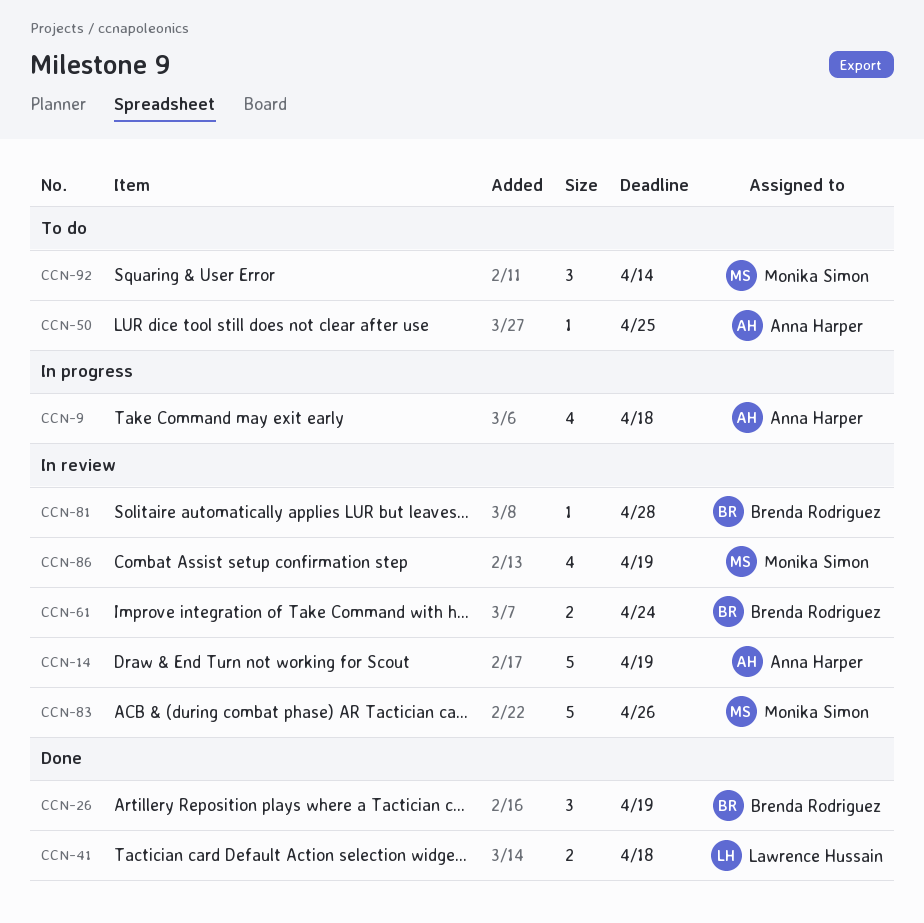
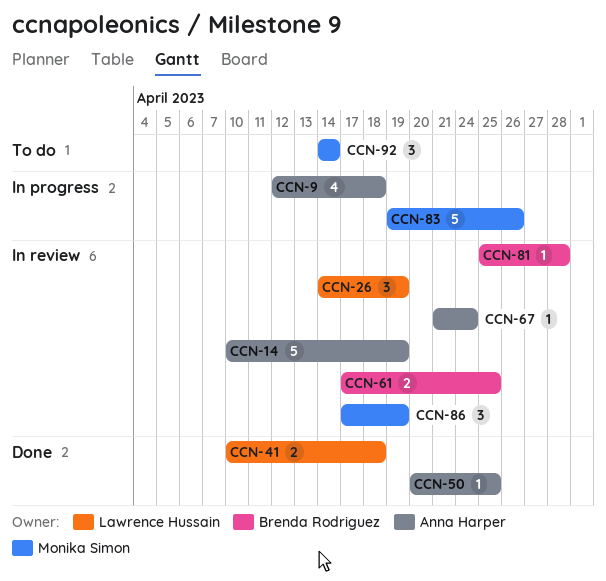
CCN-26, status: Done -> In review
CCN-26, owner: Brenda Rodriguez -> Lawrence Hussain
CCN-50, status: To do -> Done
CCN-61, due: Apr 24 -> Apr 25
CCN-67: none -> present
CCN-83, status: In review -> In progress
CCN-86, estimate: 4 -> 3

